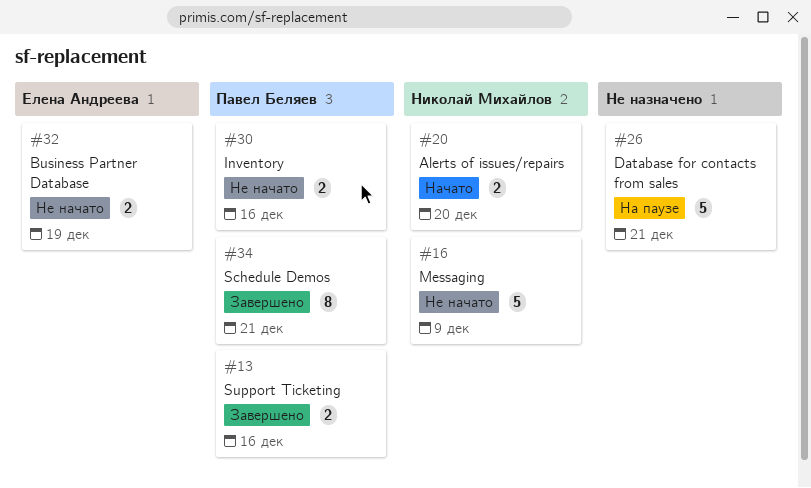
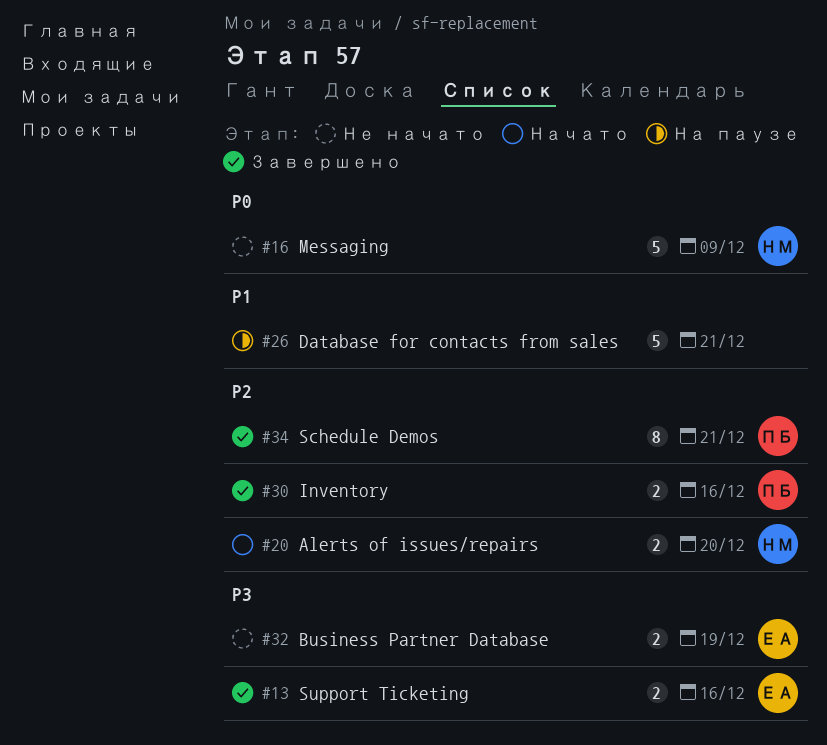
#13, owner: Павел Беляев -> Елена Андреева
#30, status: Не начато -> Завершено

